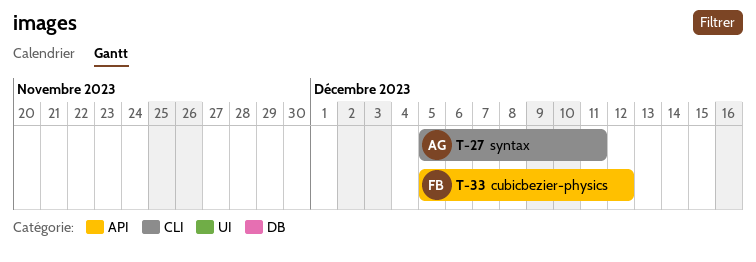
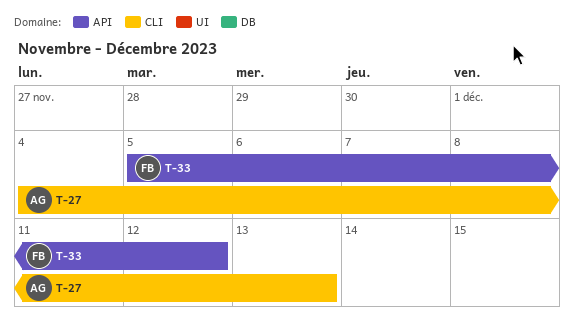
T-27, start: Dec 5 -> Dec 4
T-27, due: Dec 11 -> Dec 13

